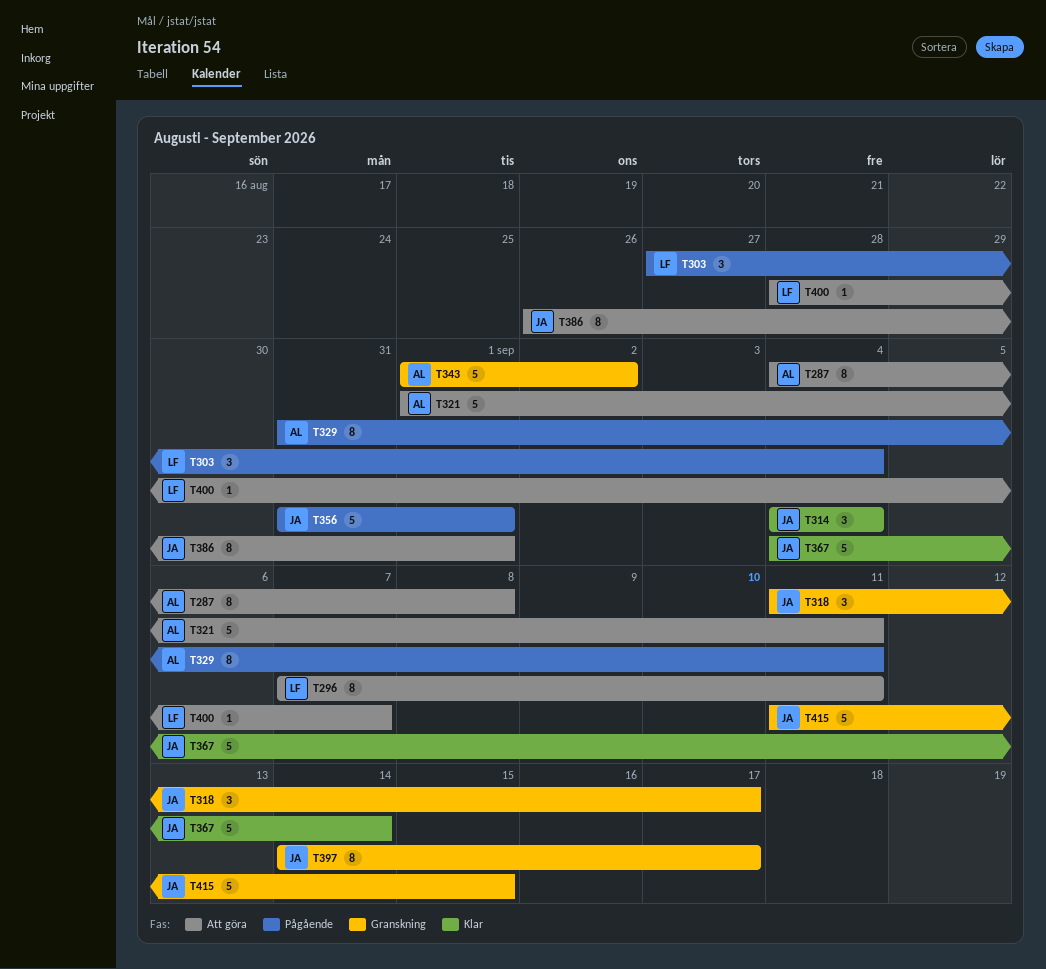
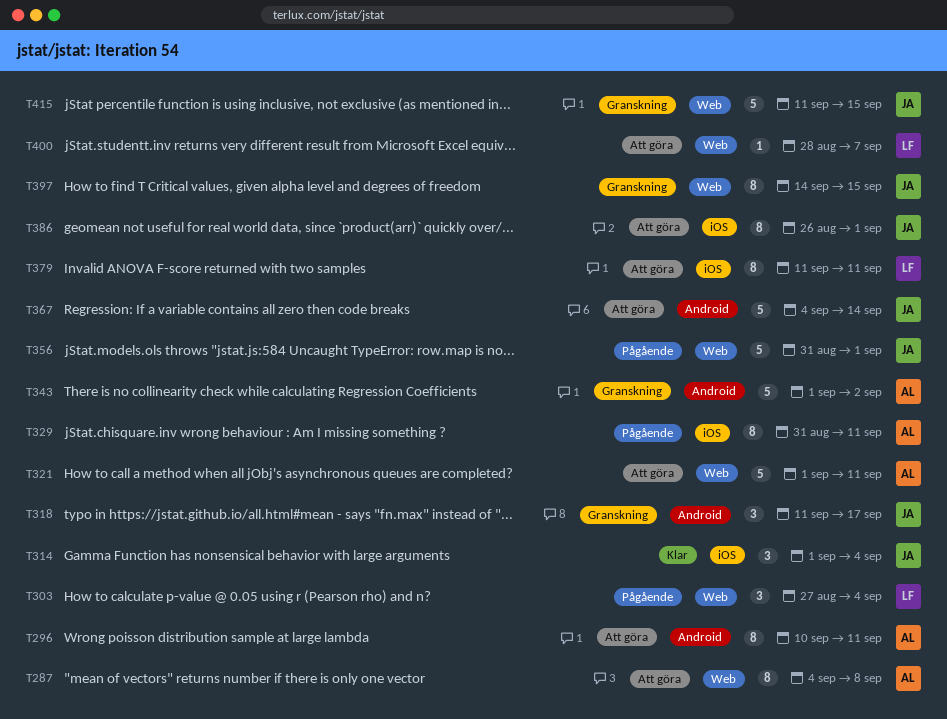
T296, owner: LF -> AL
T296, start: Sep 7 -> Sep 10
T314, start: Sep 4 -> Sep 1
T367, status: Klar -> Att göra
T379: none -> present
T397, due: Sep 17 -> Sep 15

